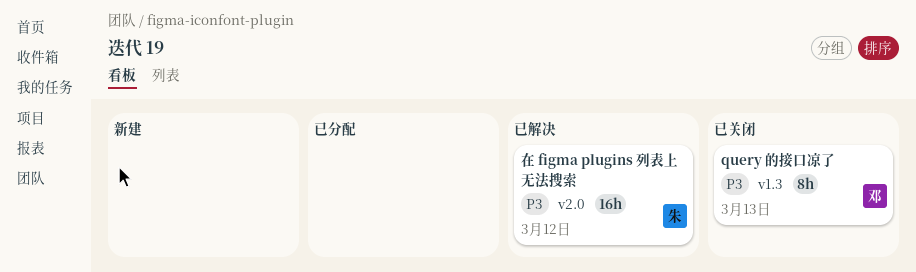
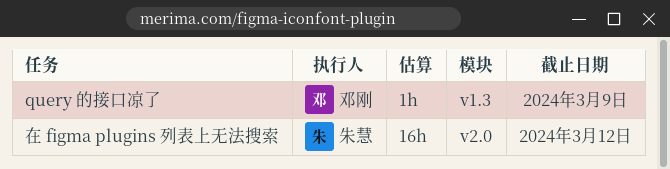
query 的接口凉了, estimate: 8h -> 1h
query 的接口凉了, due: Mar 13 -> Mar 9

